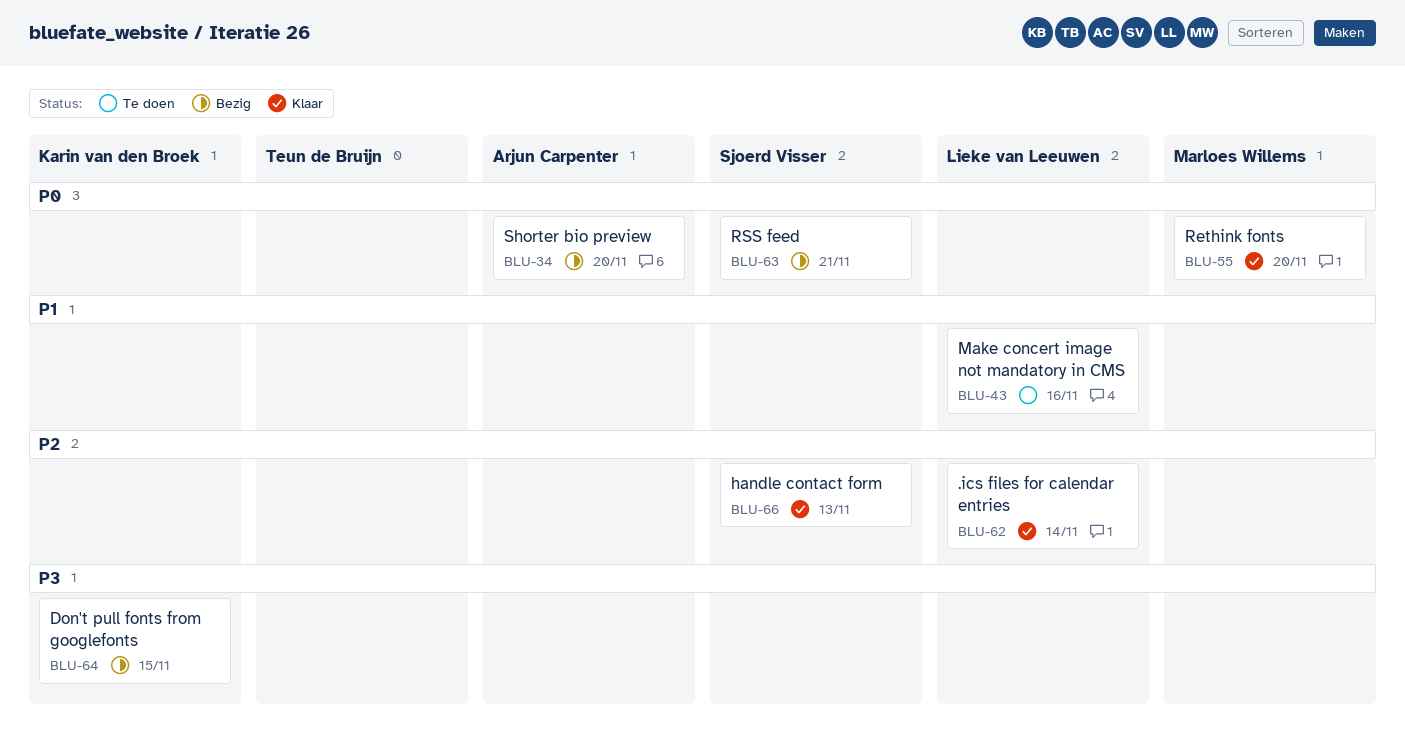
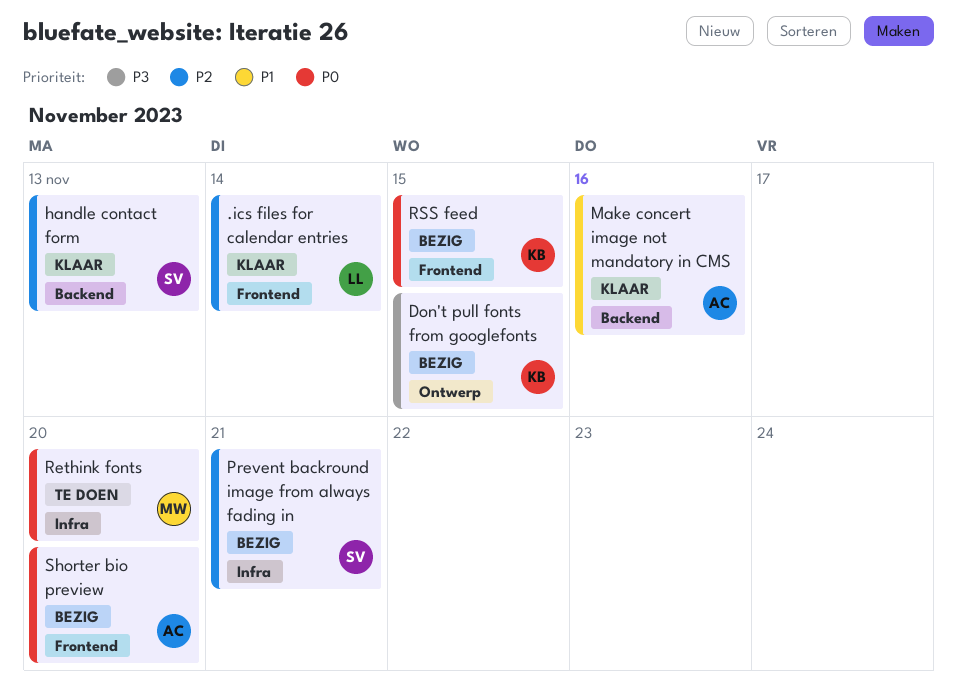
Make concert image not mandatory in CMS, status: Te doen -> Klaar
Make concert image not mandatory in CMS, owner: Lieke van Leeuwen -> Arjun Carpenter
Prevent backround image from always fading in: none -> present
Rethink fonts, status: Klaar -> Te doen
RSS feed, owner: Sjoerd Visser -> Karin van den Broek
RSS feed, due: Nov 21 -> Nov 15

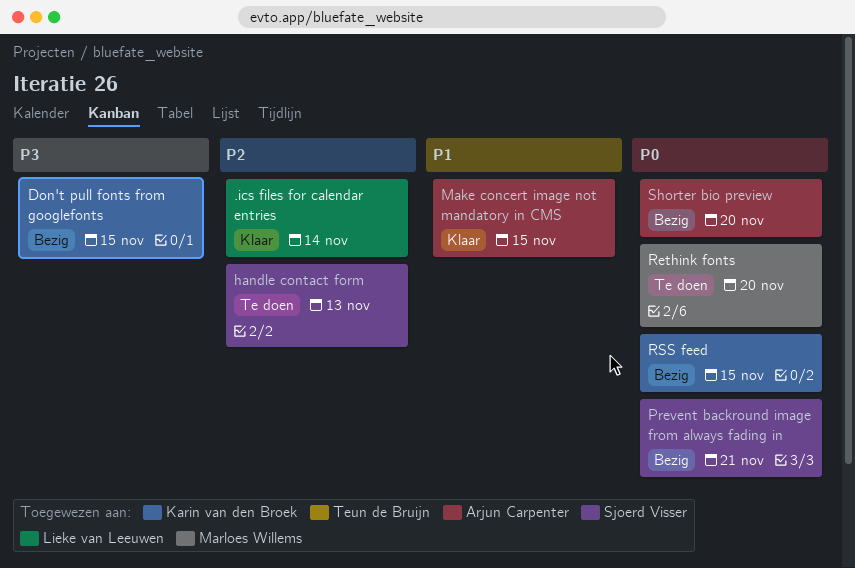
handle contact form, status: Klaar -> Te doen
Make concert image not mandatory in CMS, due: Nov 16 -> Nov 15
Prevent backround image from always fading in, priority: P2 -> P0

